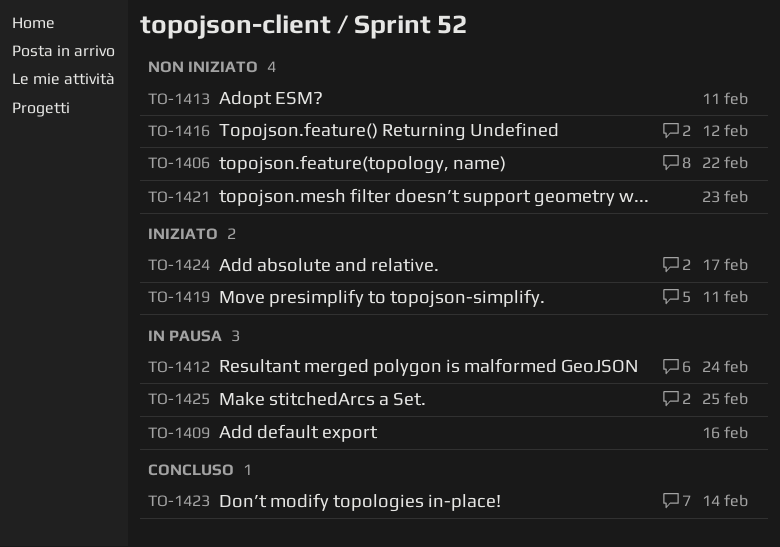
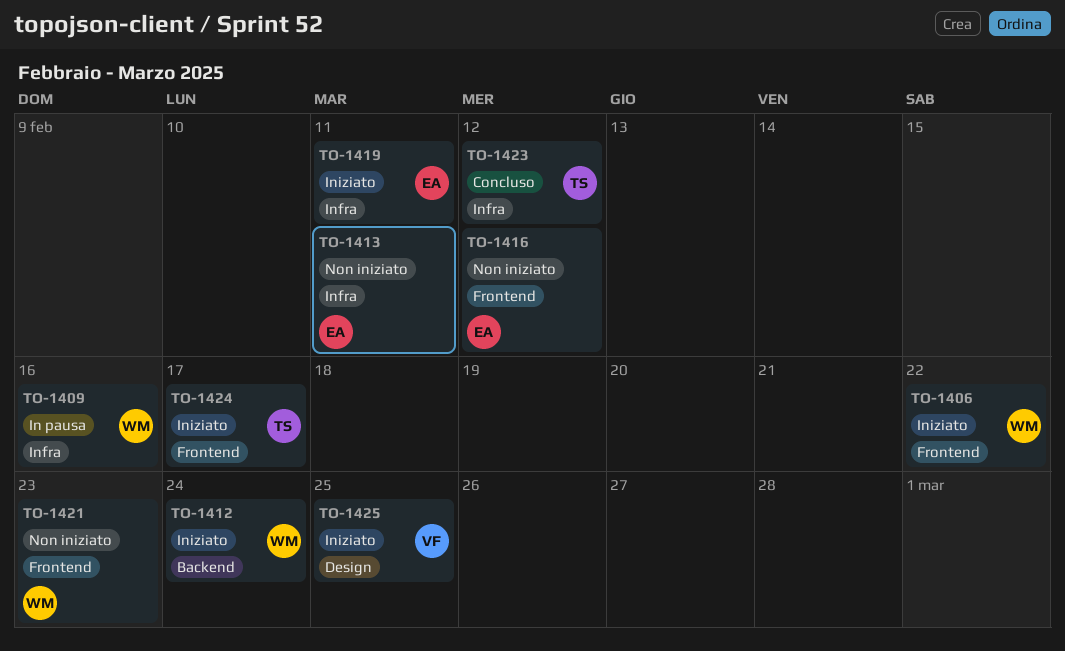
TO-1406, status: Non iniziato -> Iniziato
TO-1412, status: In pausa -> Iniziato
TO-1423, due: Feb 14 -> Feb 12
TO-1425, status: In pausa -> Iniziato

